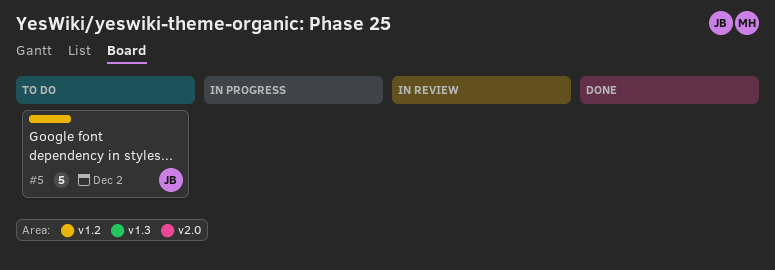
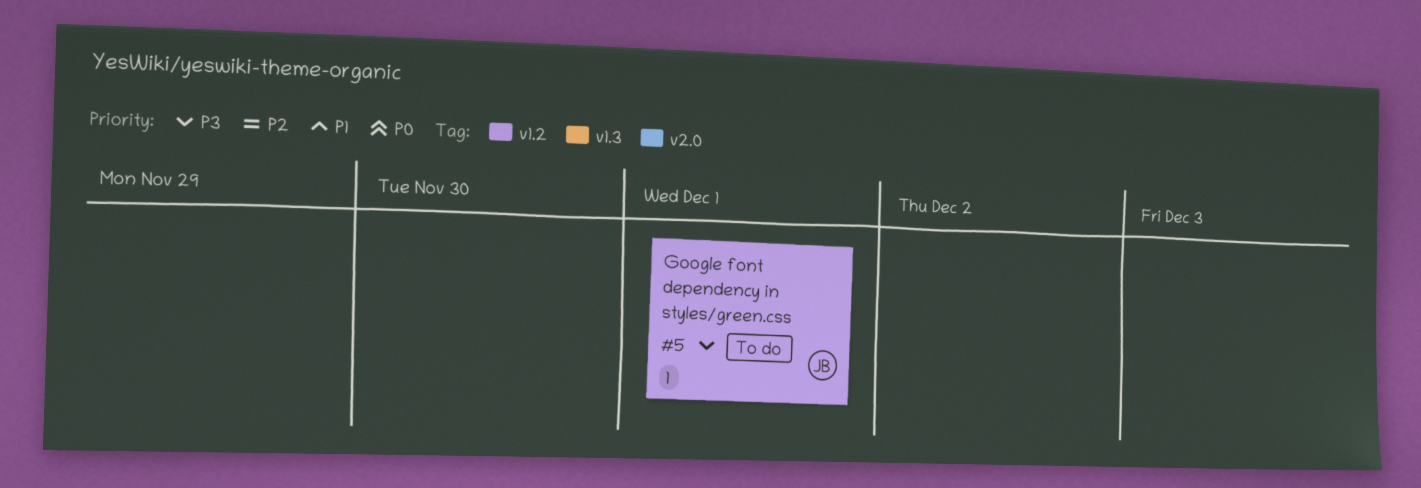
#5, estimate: 5 -> 1
#5, due: Dec 2 -> Dec 1

